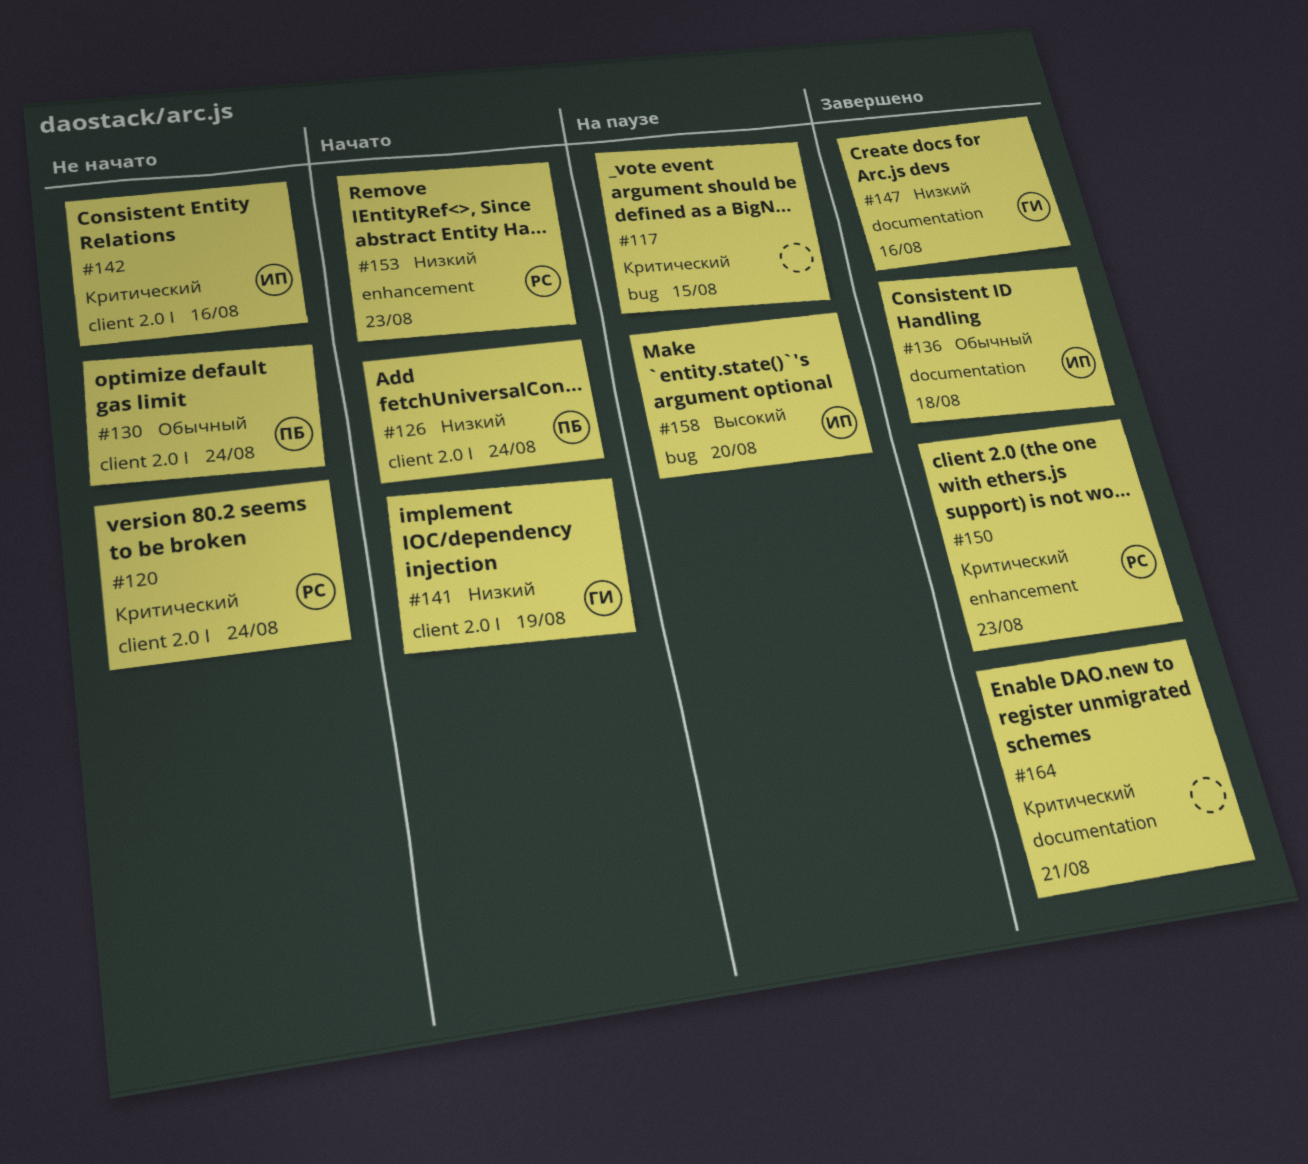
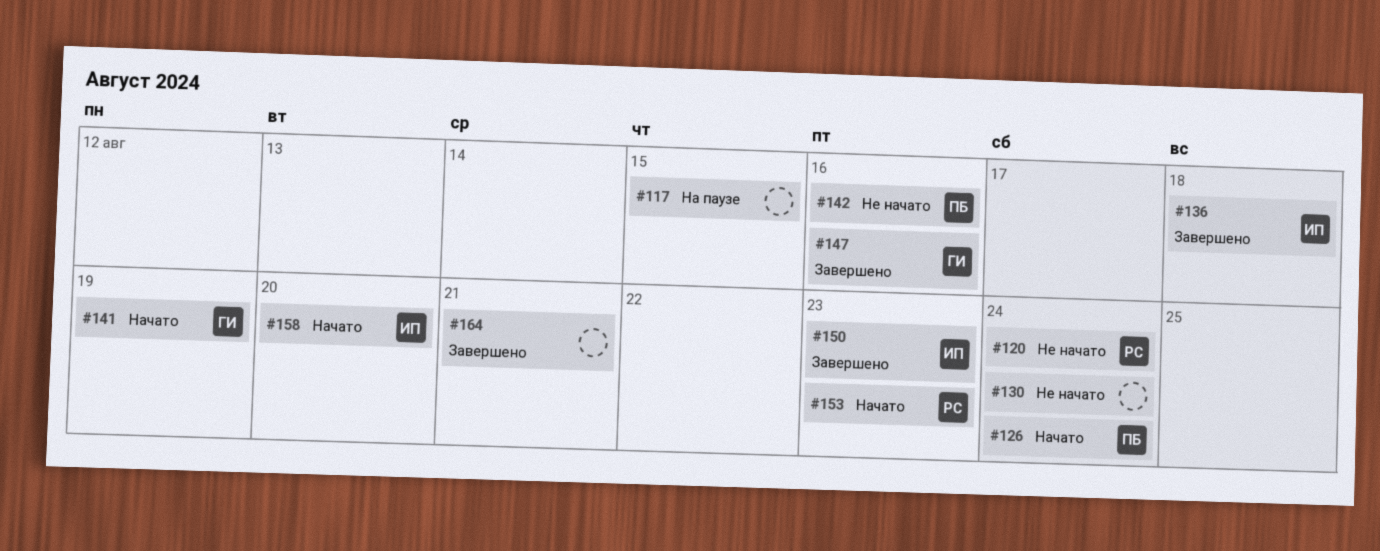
#130, owner: ПБ -> none
#142, owner: ИП -> ПБ
#150, owner: РС -> ИП
#158, status: На паузе -> Начато

